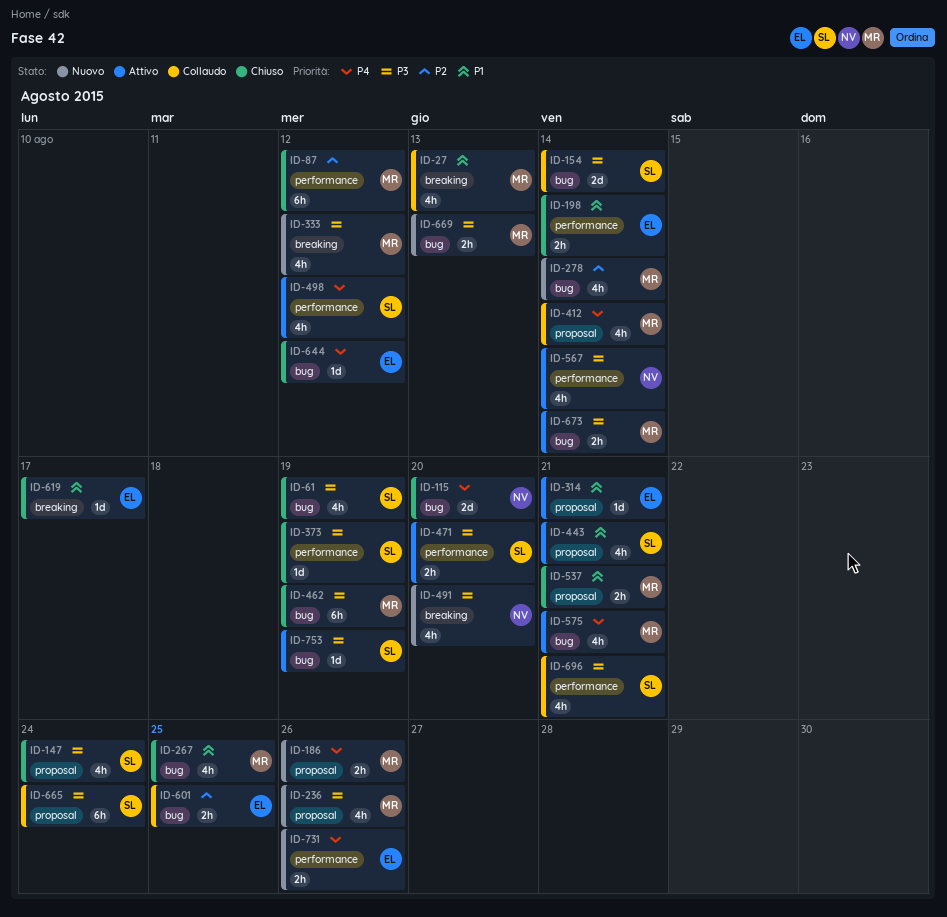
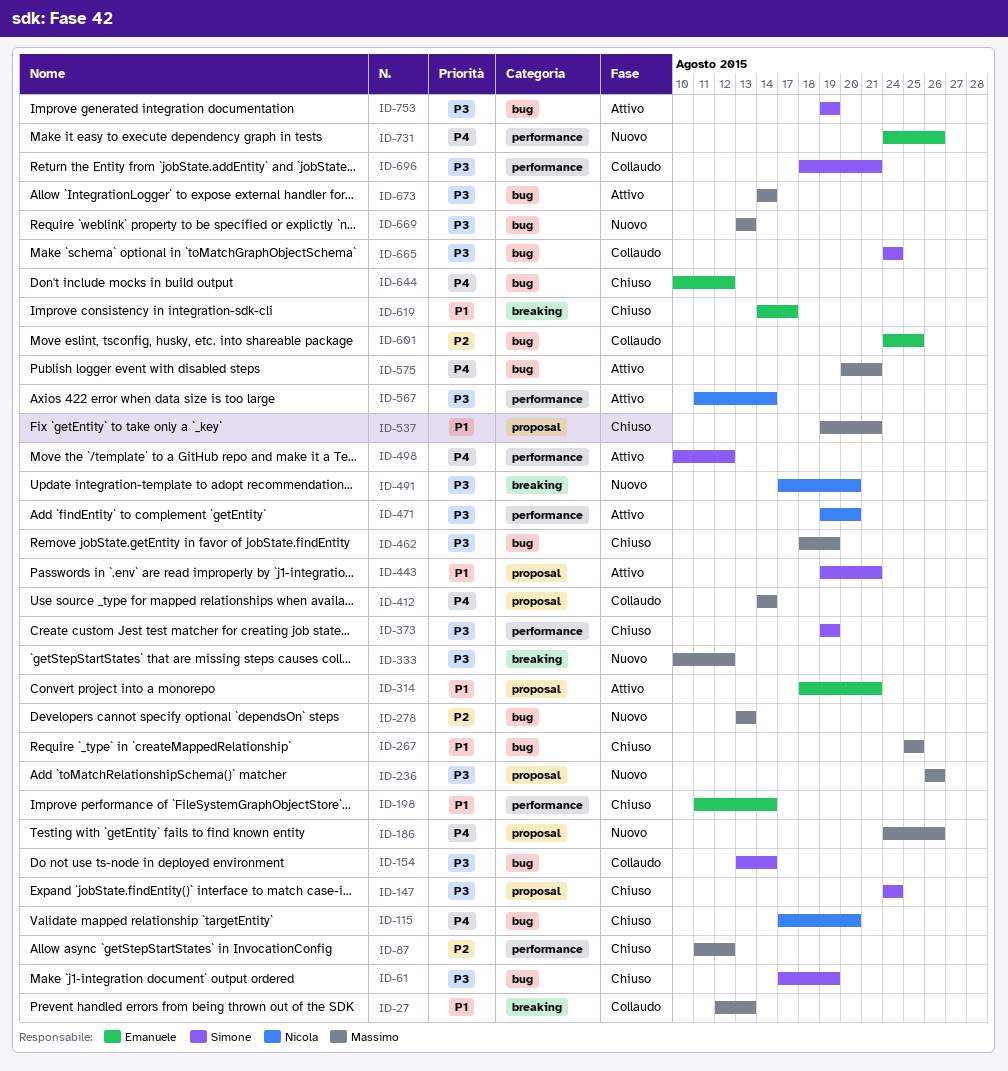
ID-278, due: Aug 14 -> Aug 13
ID-471, owner: Simone -> Nicola
ID-665, label: proposal -> bug

